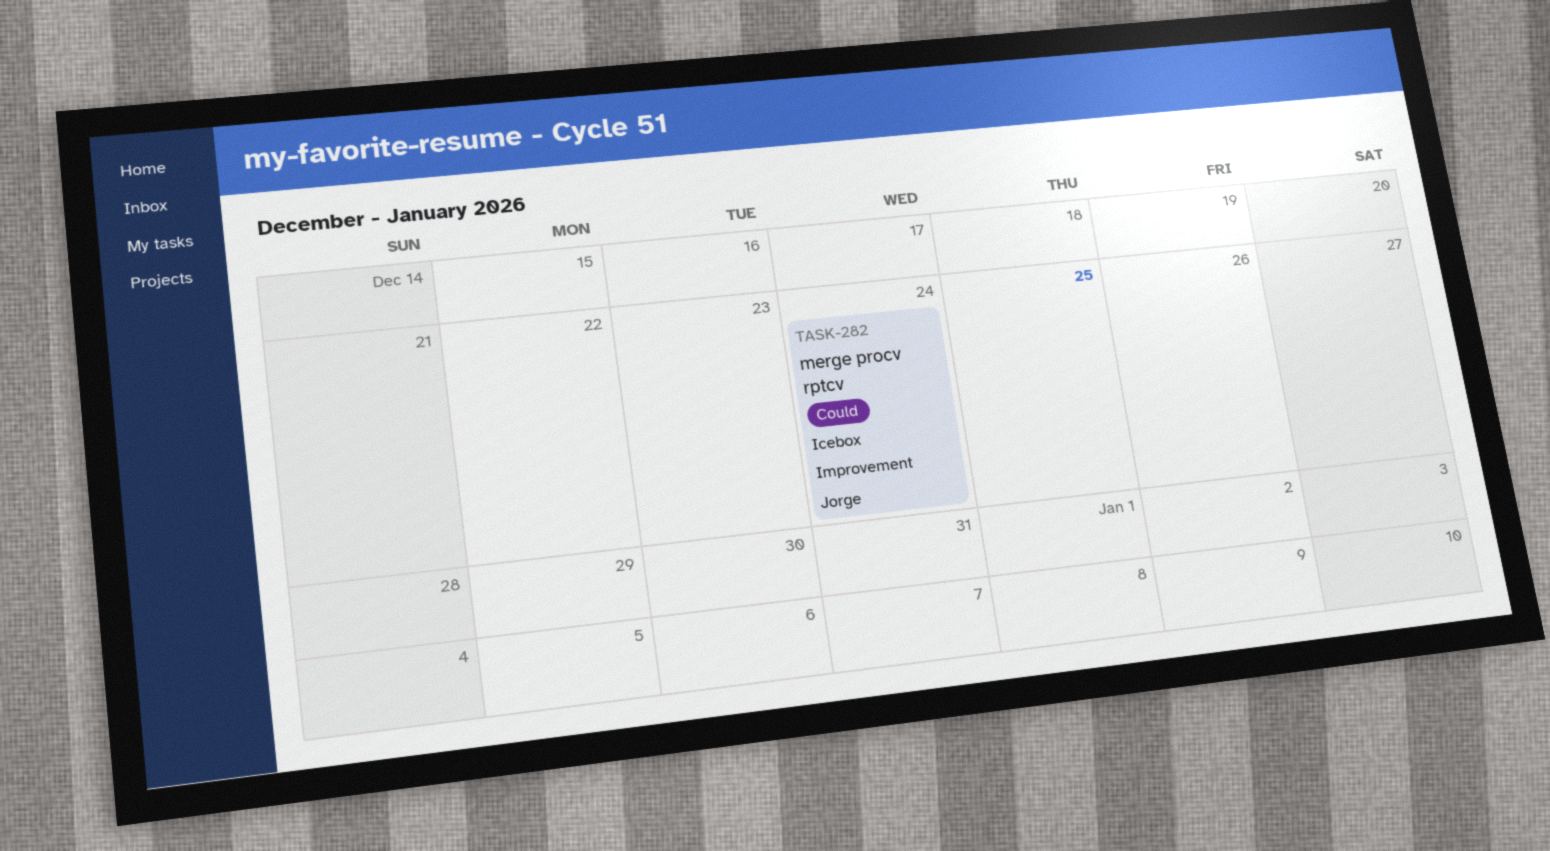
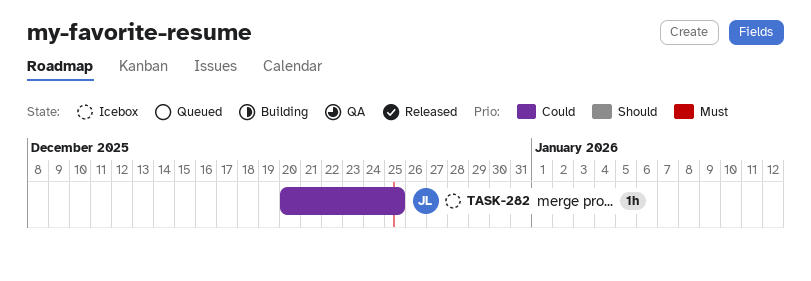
TASK-282, due: Dec 24 -> Dec 25

